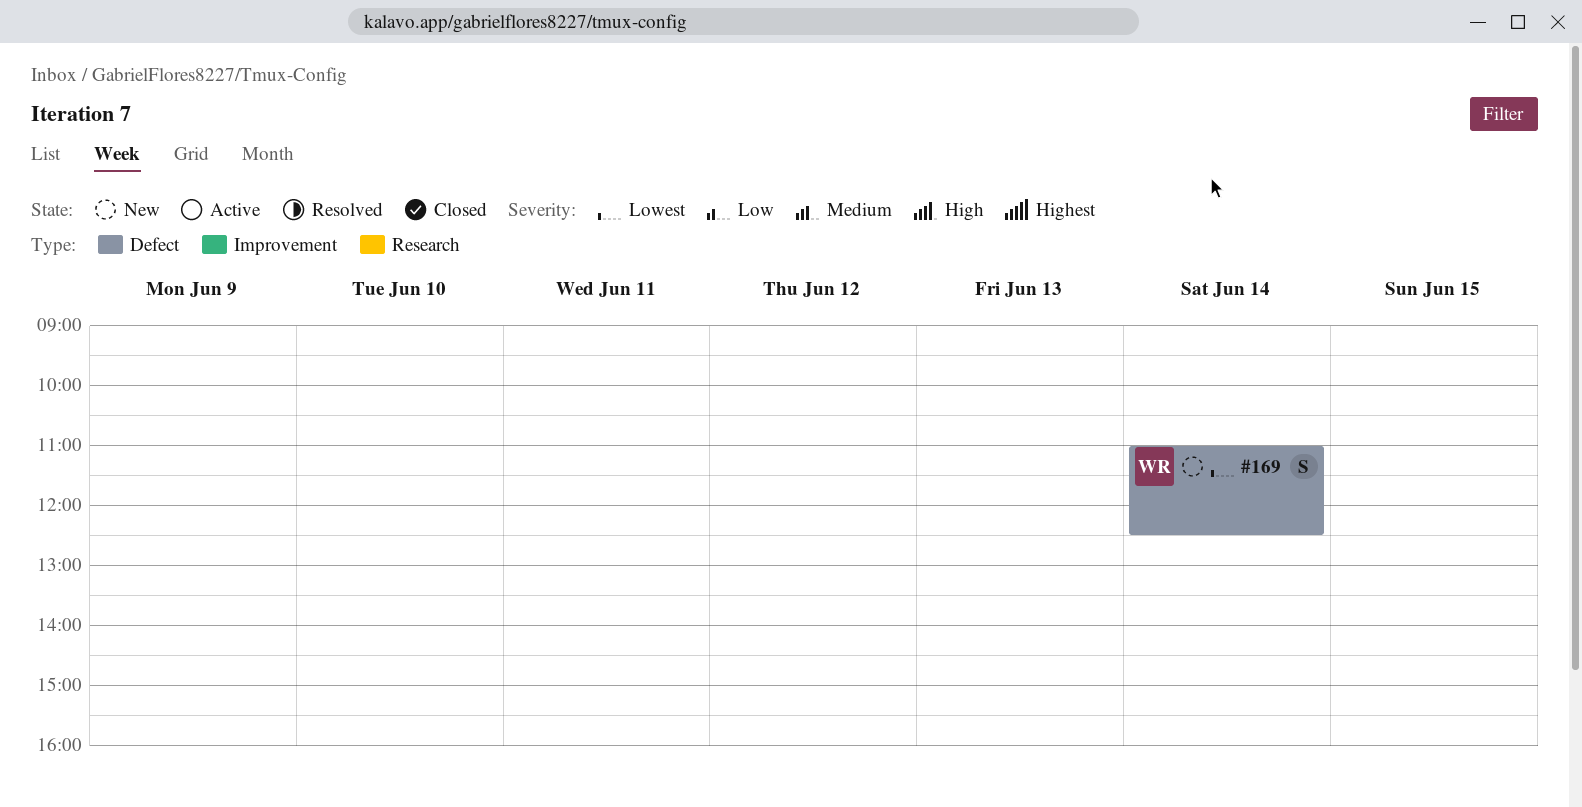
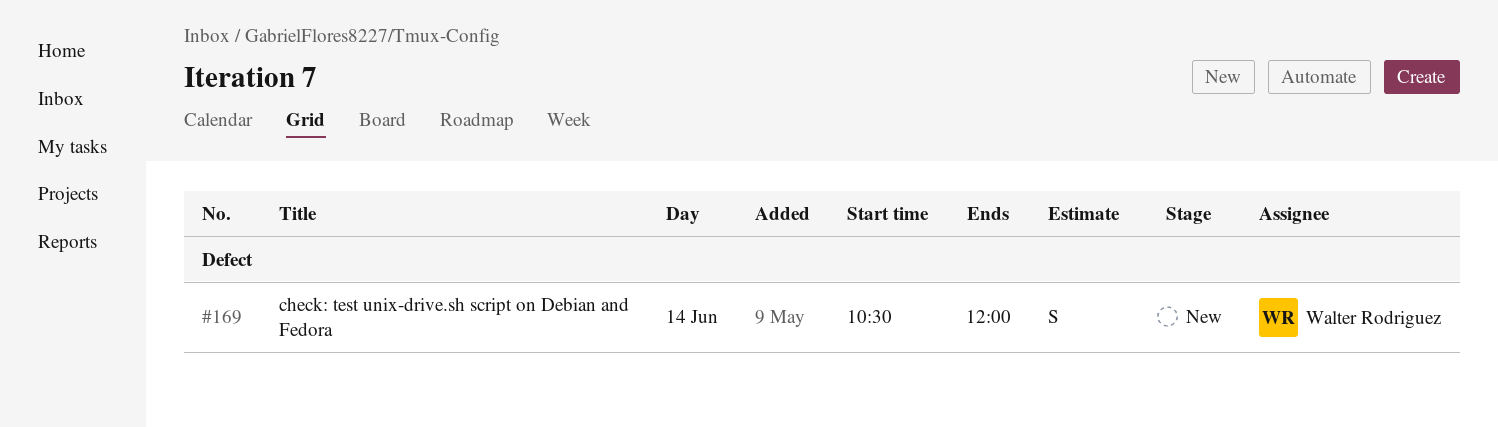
#169, begins: 11:00 -> 10:30
#169, ends: 12:30 -> 12:00

